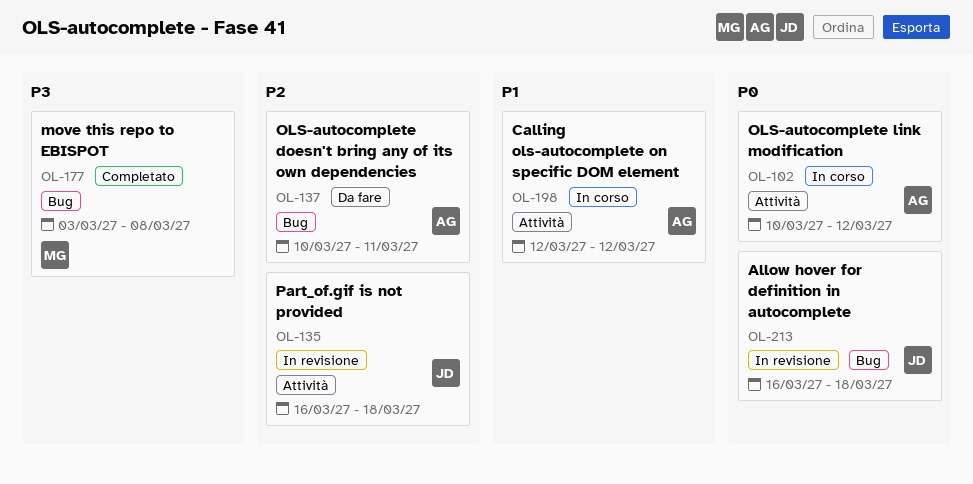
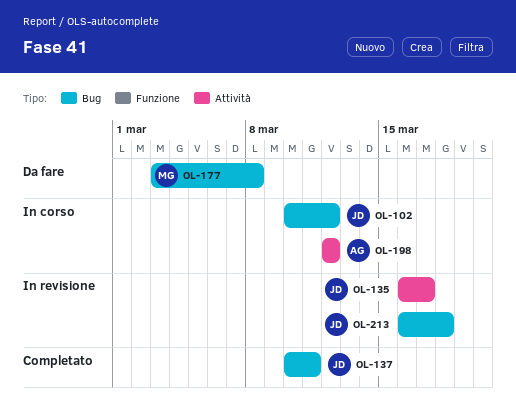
OL-102, owner: AG -> JD
OL-102, label: Attività -> Bug
OL-135, due: Mar 18 -> Mar 17
OL-137, status: Da fare -> Completato
OL-137, owner: AG -> JD
OL-177, status: Completato -> Da fare

